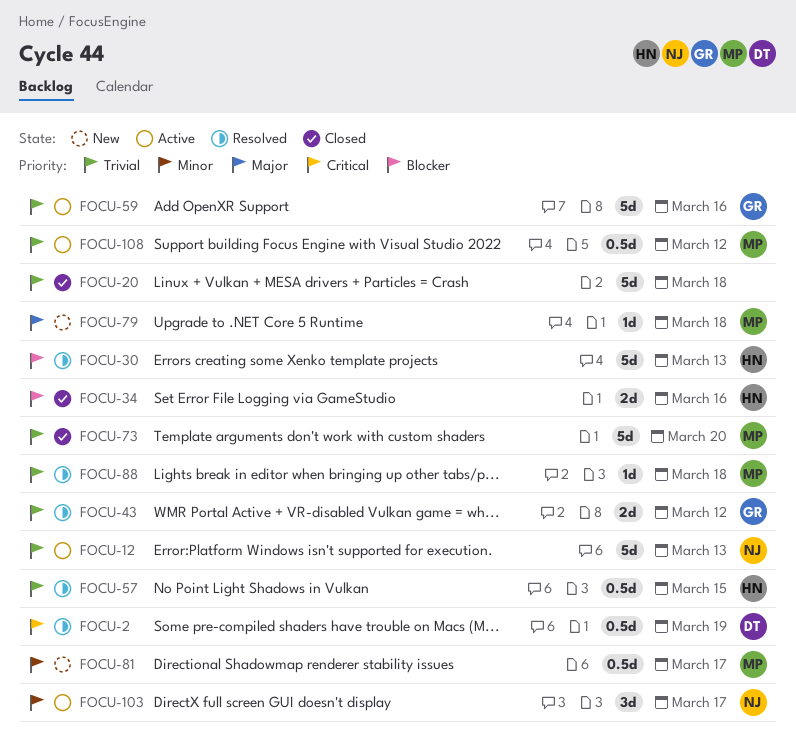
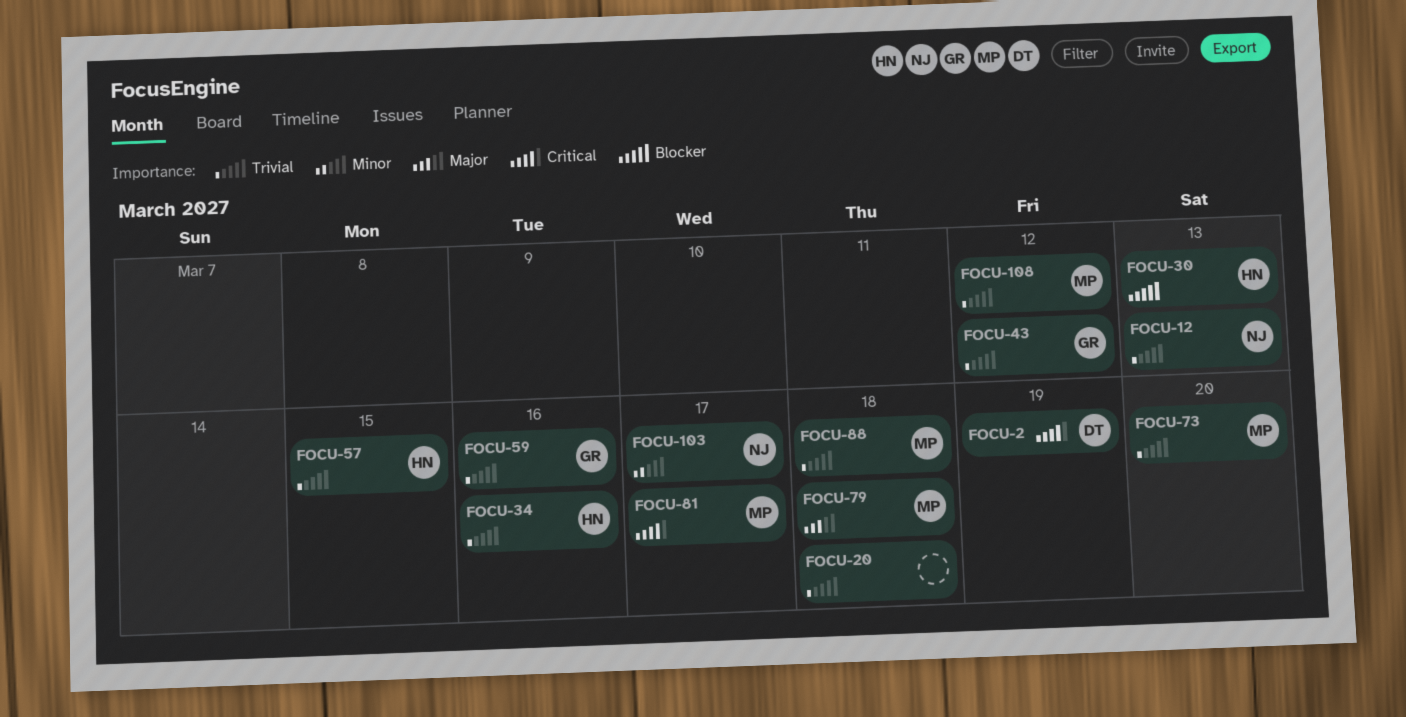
FOCU-34, priority: Blocker -> Trivial
FOCU-81, priority: Minor -> Critical

